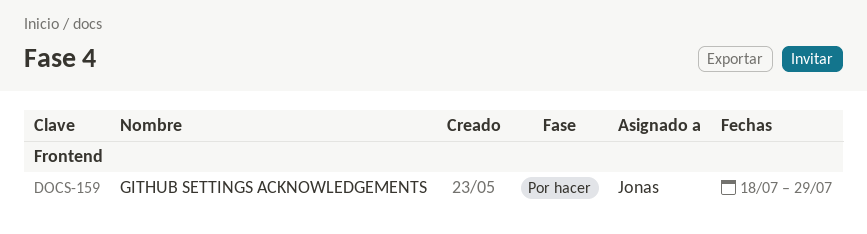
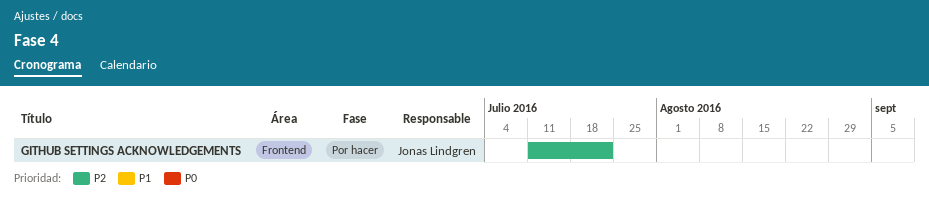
GITHUB SETTINGS ACKNOWLEDGEMENTS, start: Jul 18 -> Jul 11
GITHUB SETTINGS ACKNOWLEDGEMENTS, due: Jul 29 -> Jul 22

